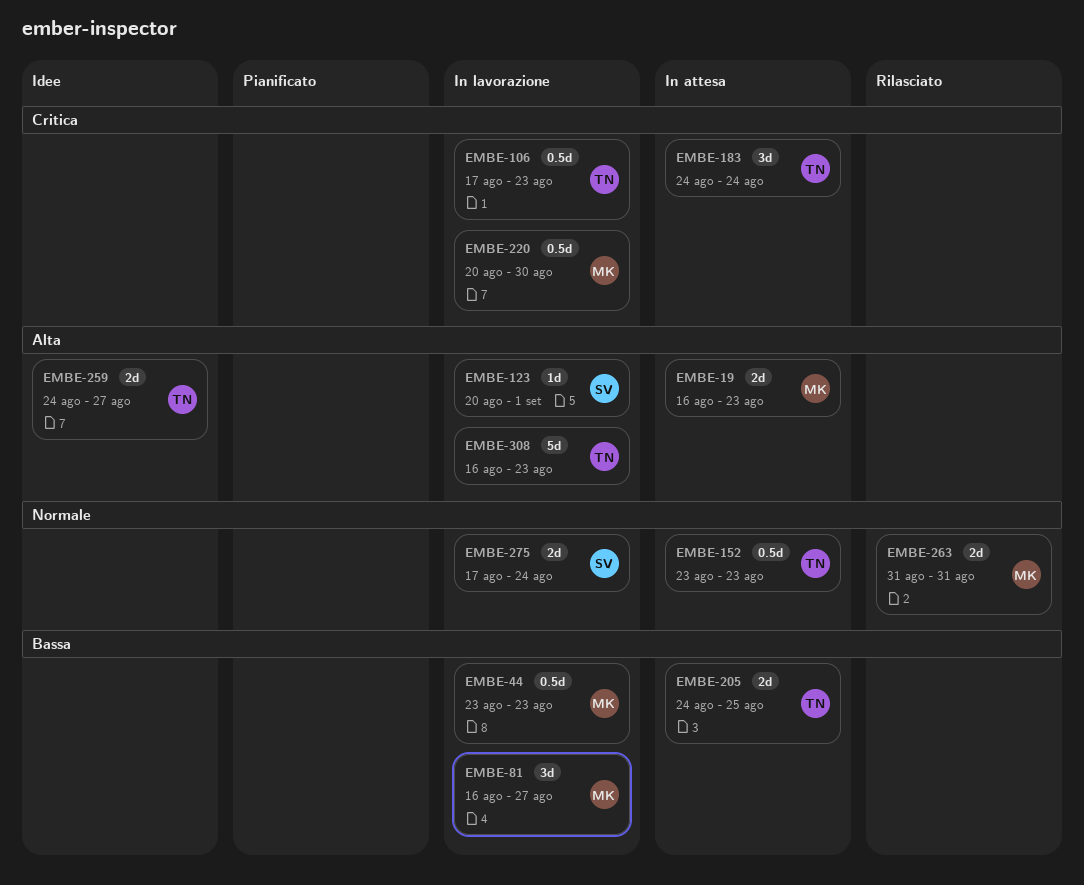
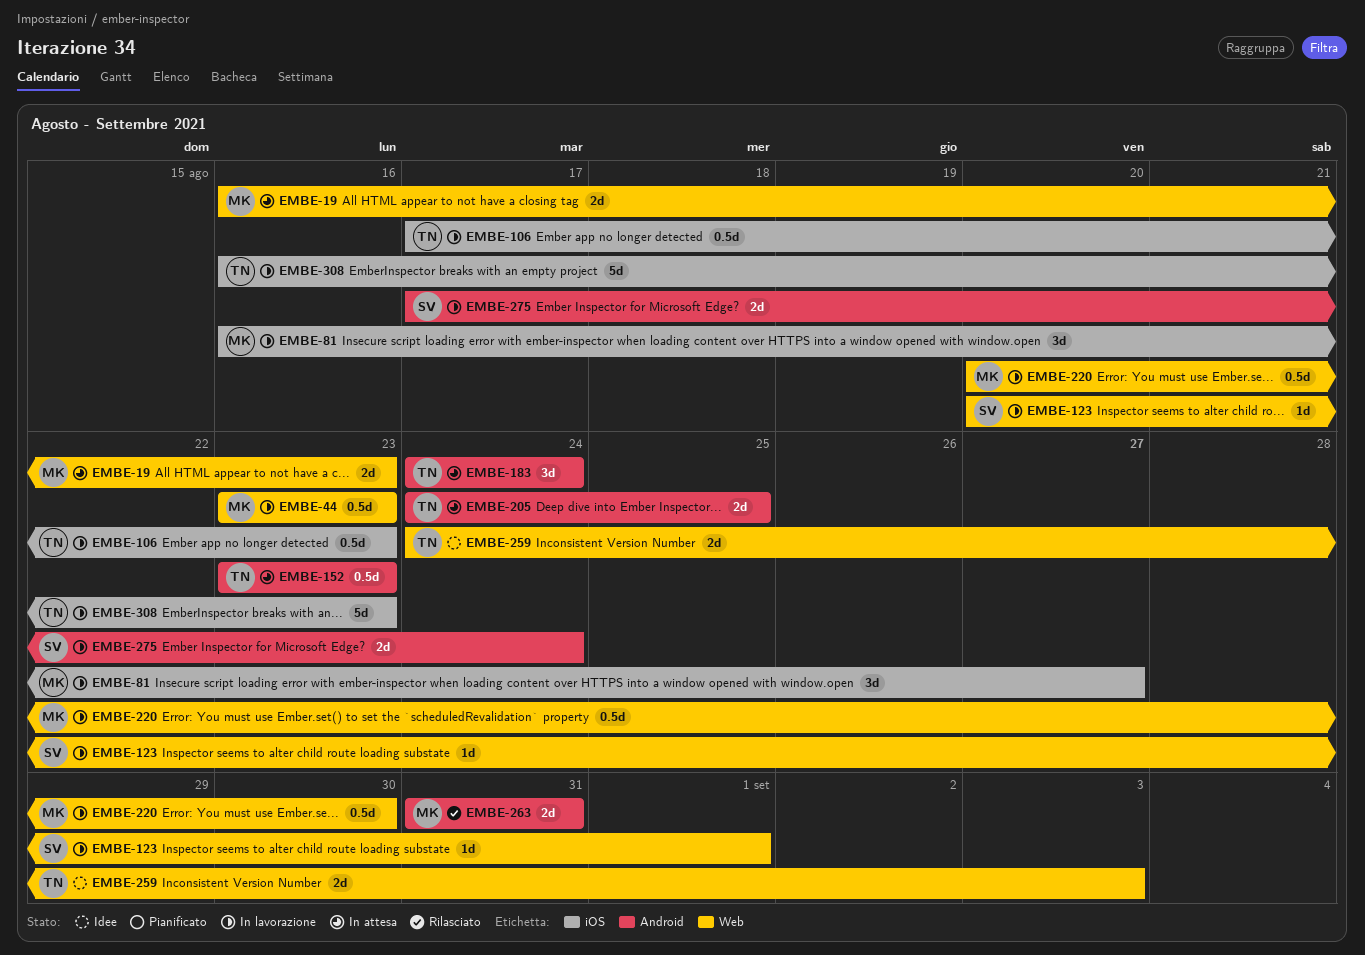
EMBE-259, due: Aug 27 -> Sep 3

